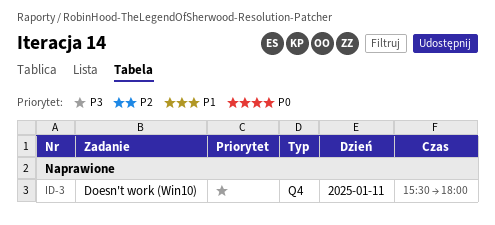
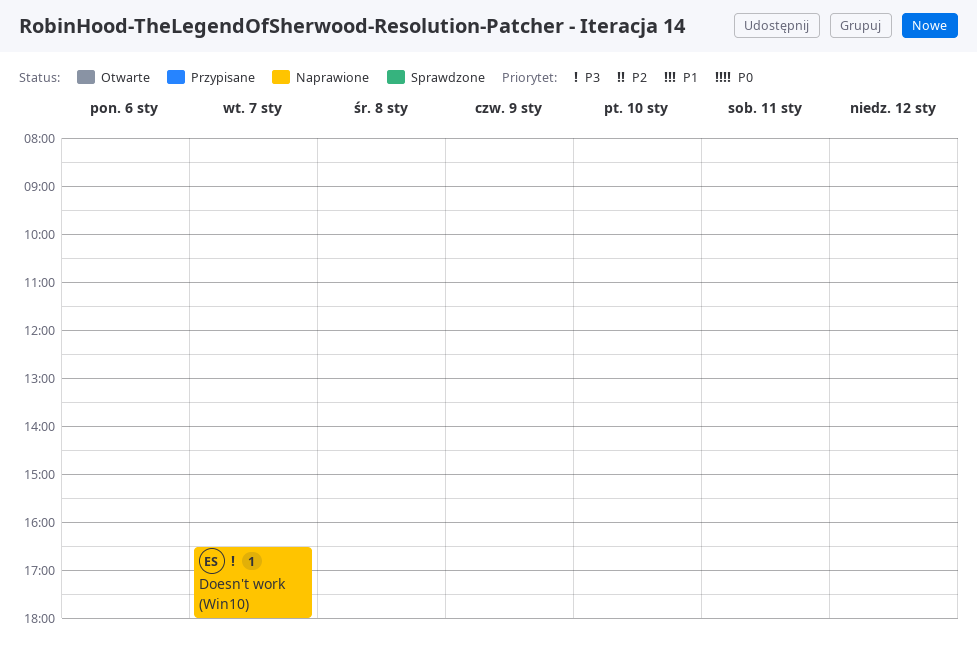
Doesn't work (Win10), day: Jan 11 -> Jan 7
Doesn't work (Win10), begins: 15:30 -> 16:30

